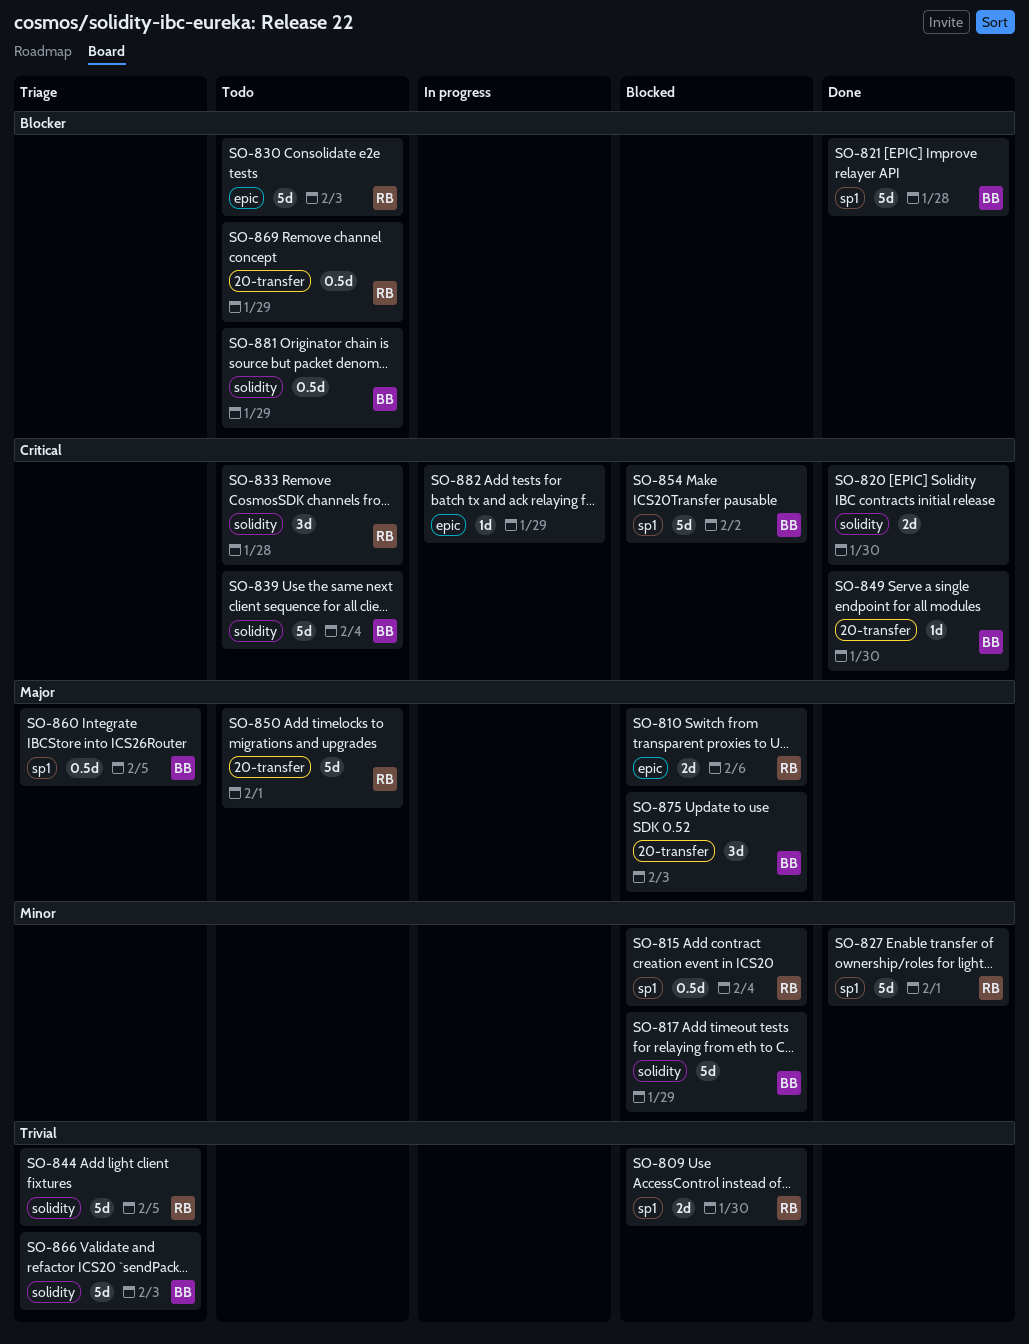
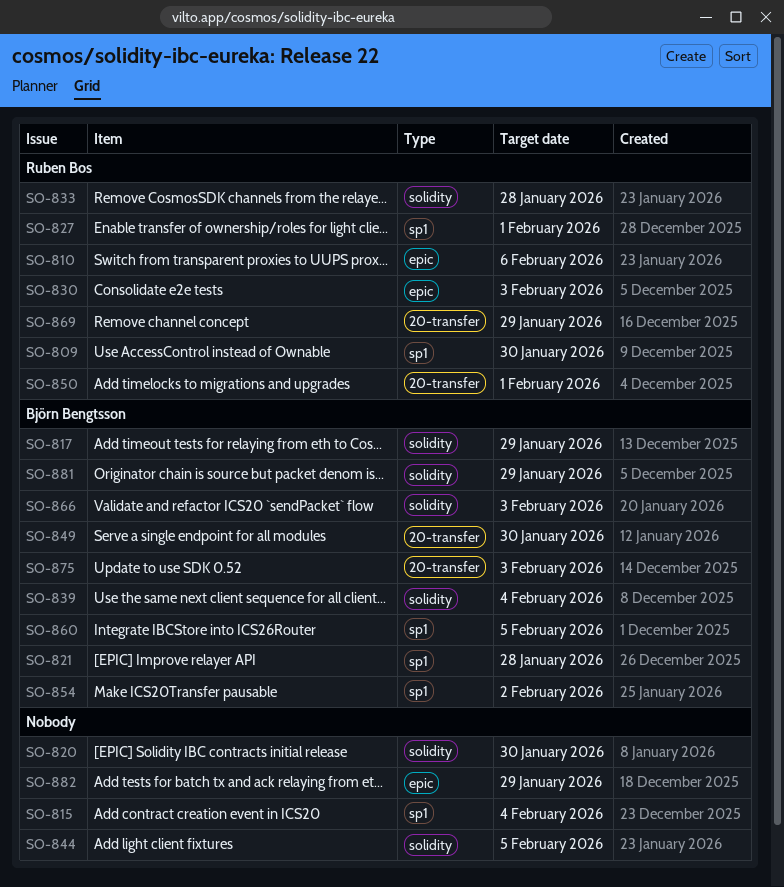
SO-815, owner: Ruben Bos -> none
SO-844, owner: Ruben Bos -> none

